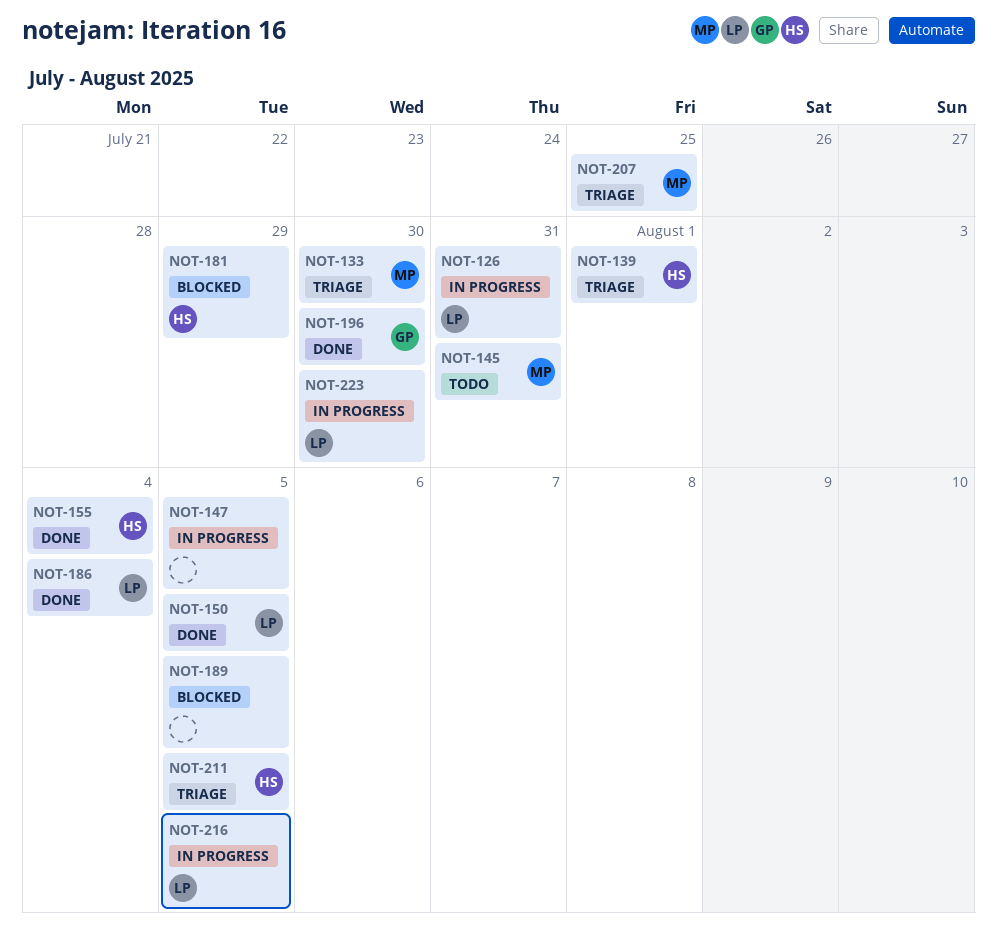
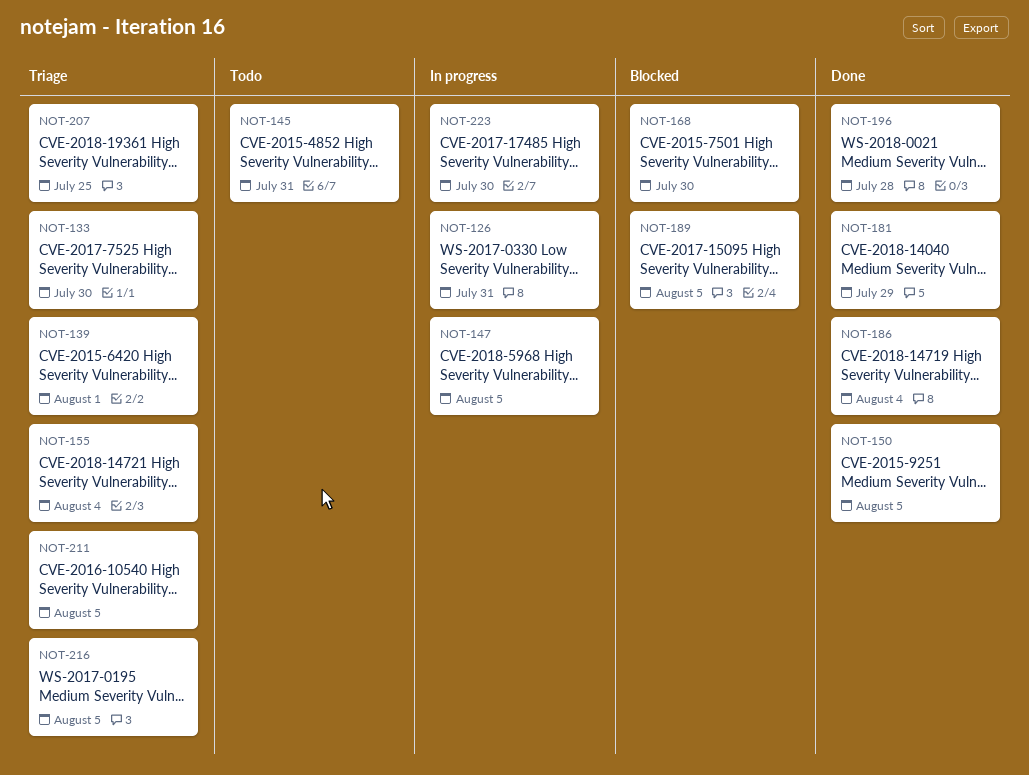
NOT-155, status: Done -> Triage
NOT-168: none -> present
NOT-181, status: Blocked -> Done
NOT-196, due: Jul 30 -> Jul 28
NOT-216, status: In progress -> Triage

